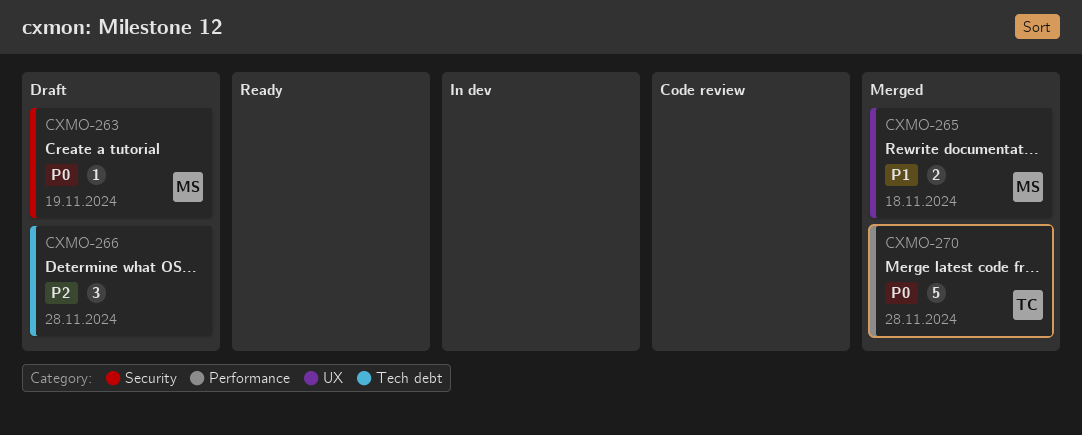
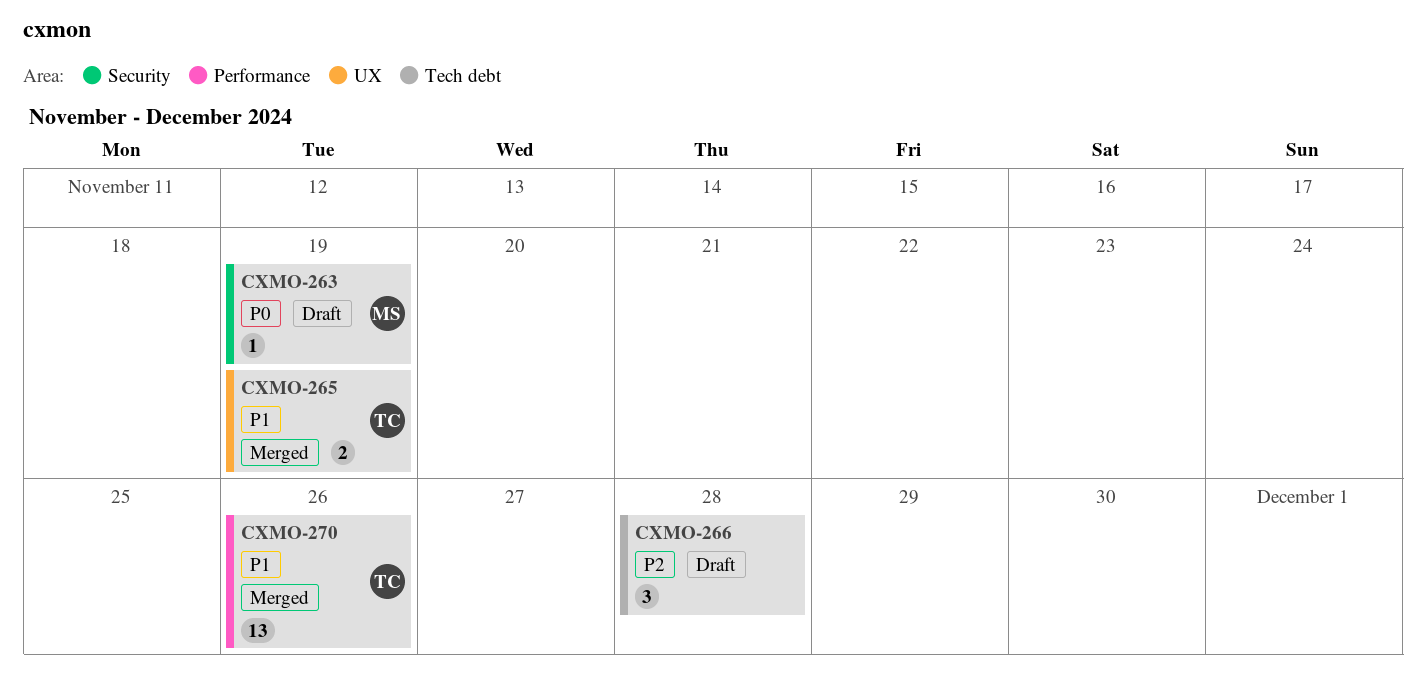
CXMO-265, owner: MS -> TC
CXMO-265, due: Nov 18 -> Nov 19
CXMO-270, priority: P0 -> P1
CXMO-270, estimate: 5 -> 13
CXMO-270, due: Nov 28 -> Nov 26

